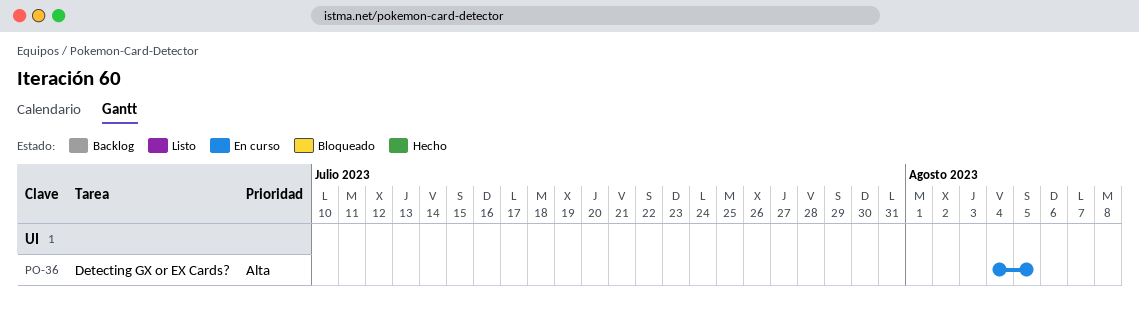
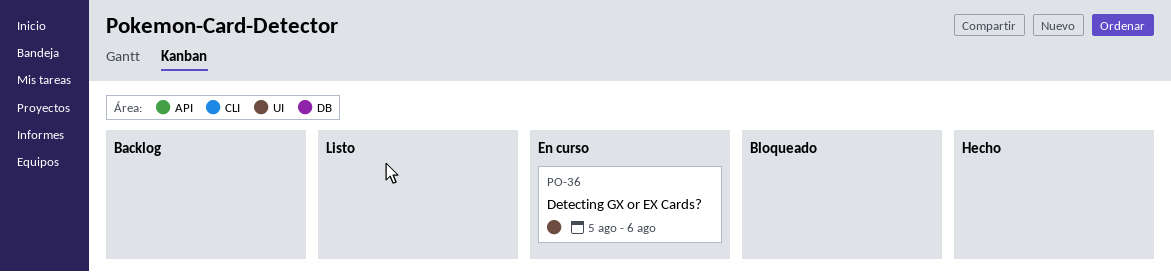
PO-36, start: Aug 4 -> Aug 5
PO-36, due: Aug 5 -> Aug 6

